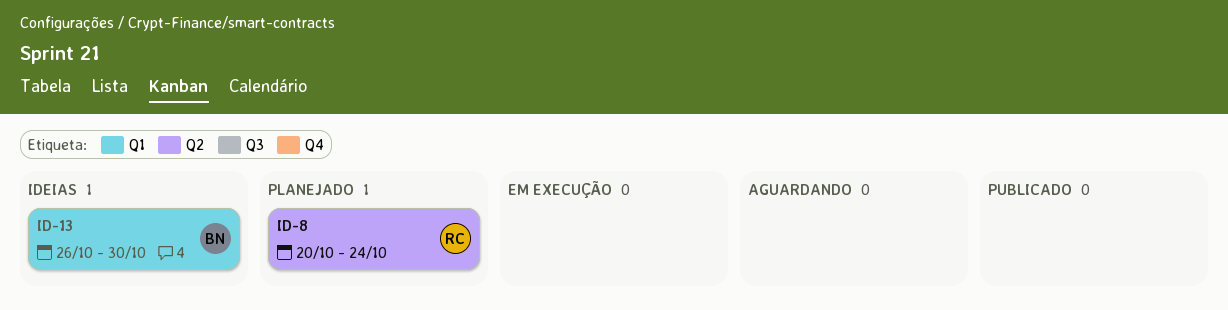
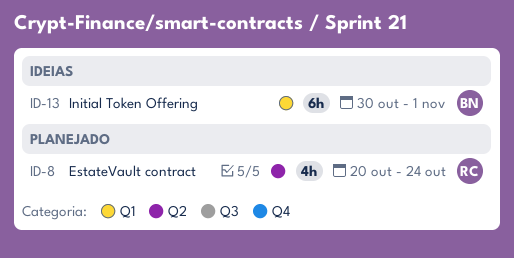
ID-13, start: Oct 26 -> Oct 30
ID-13, due: Oct 30 -> Nov 1

